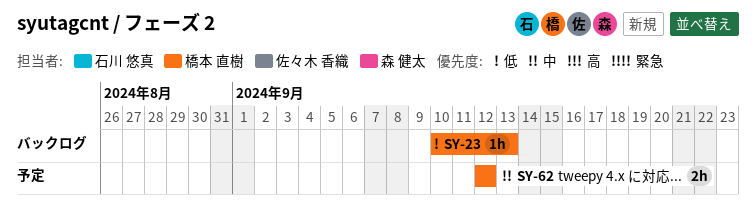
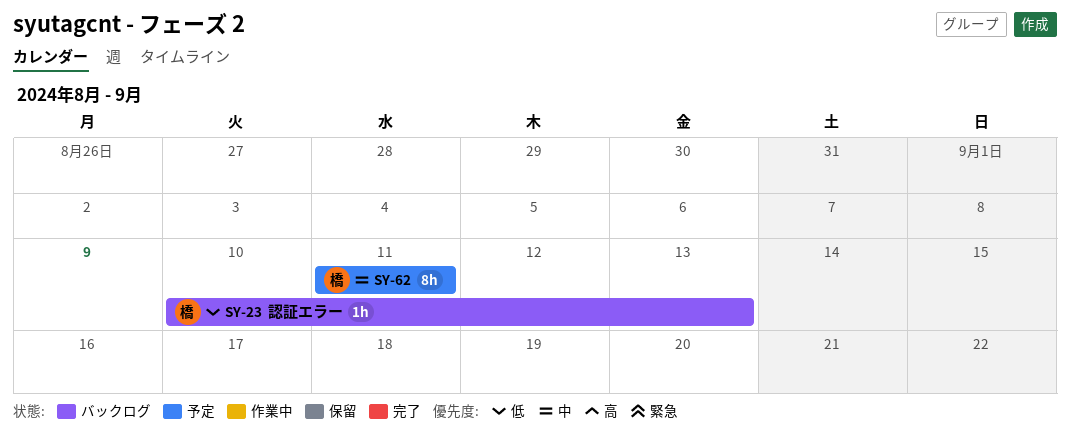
SY-62, estimate: 2h -> 8h
SY-62, start: Sep 12 -> Sep 11
SY-62, due: Sep 12 -> Sep 11

